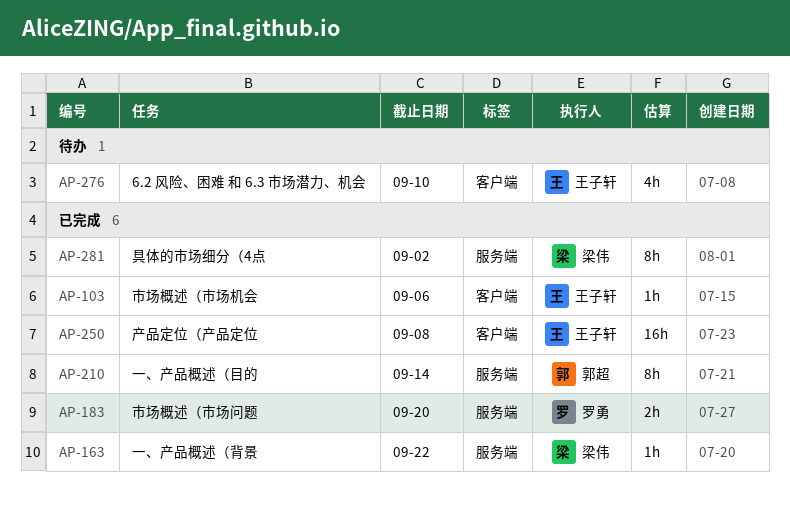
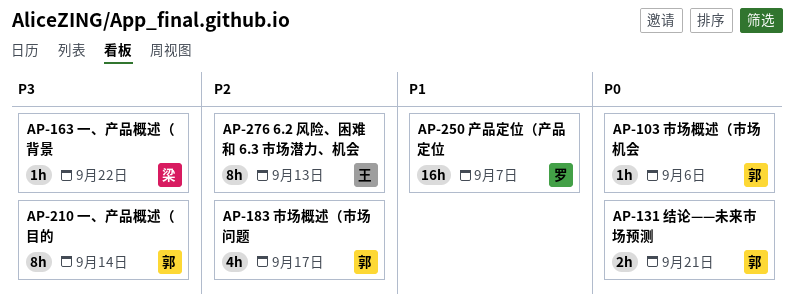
AP-103, owner: 王子轩 -> 郭超
AP-131: none -> present
AP-183, owner: 罗勇 -> 郭超
AP-183, estimate: 2h -> 4h
AP-183, due: Sep 20 -> Sep 17
AP-250, owner: 王子轩 -> 罗勇
AP-250, due: Sep 8 -> Sep 7
AP-276, estimate: 4h -> 8h
AP-276, due: Sep 10 -> Sep 13
AP-281: present -> none

